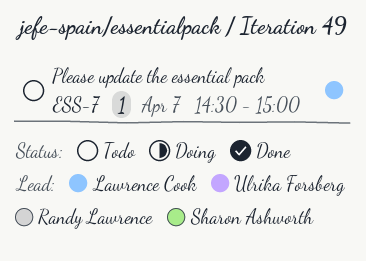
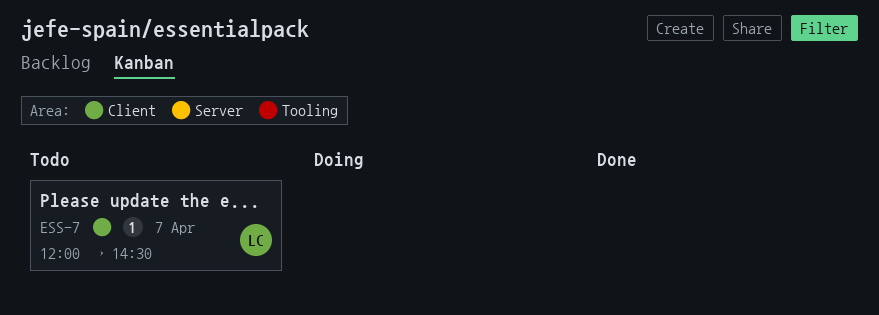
ESS-7, begins: 14:30 -> 12:00
ESS-7, ends: 15:00 -> 14:30

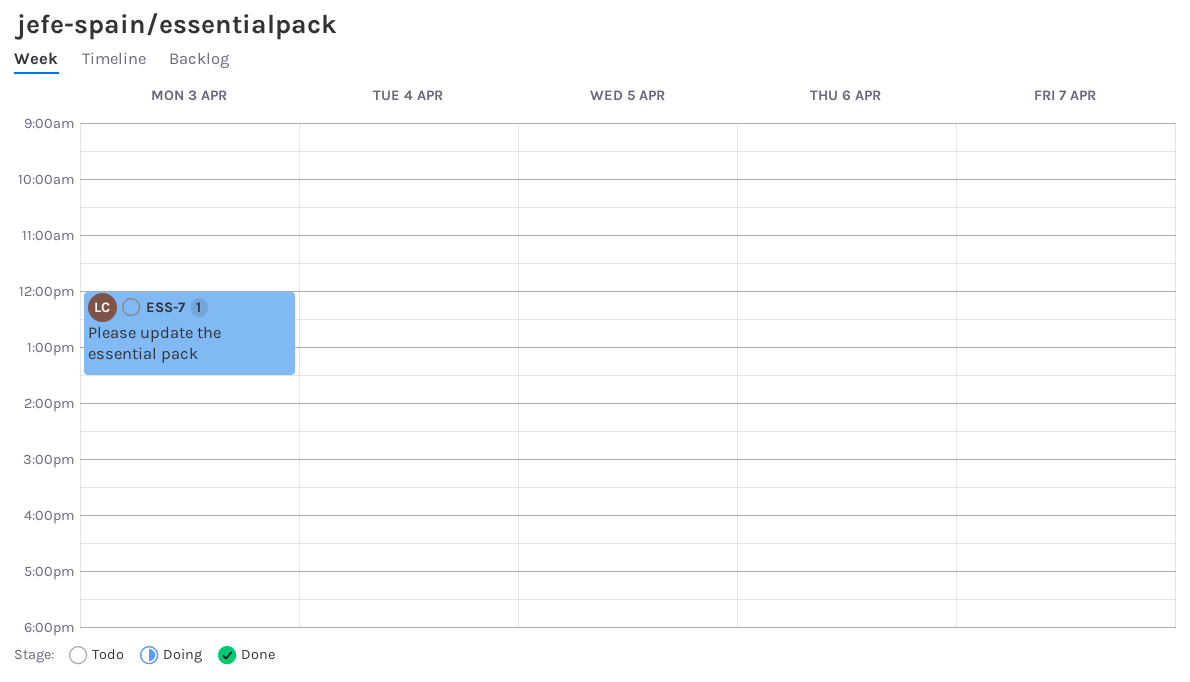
ESS-7, day: Apr 7 -> Apr 3
ESS-7, ends: 14:30 -> 13:30

